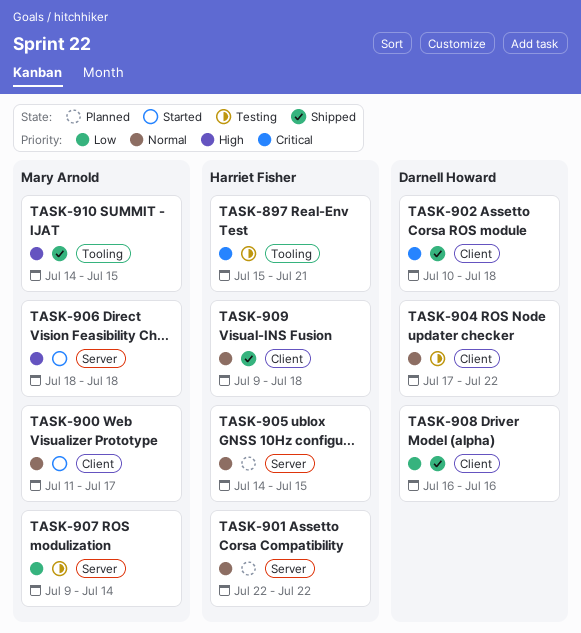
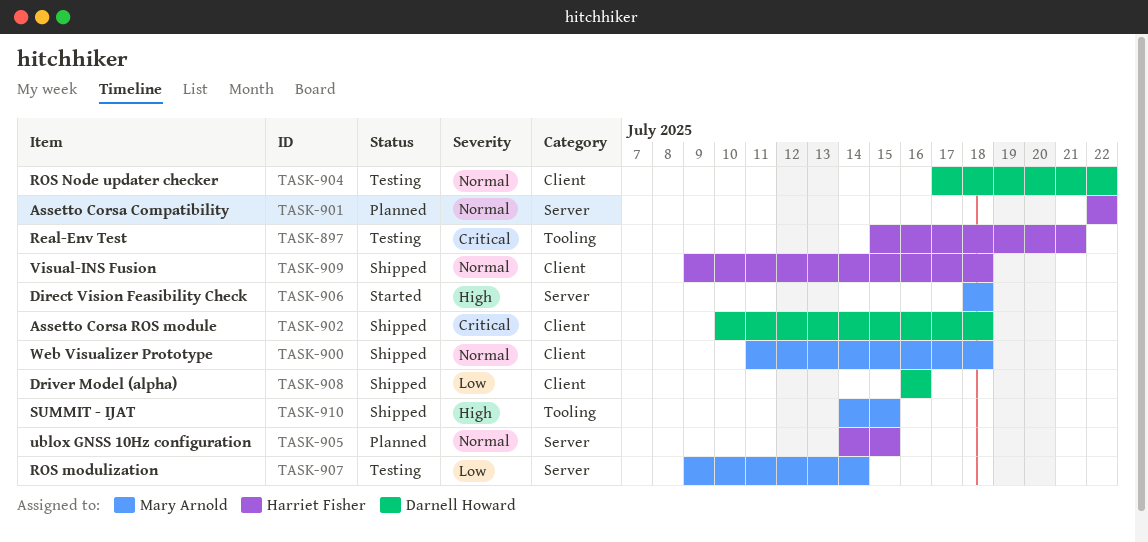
TASK-900, status: Started -> Shipped
TASK-900, due: Jul 17 -> Jul 18

